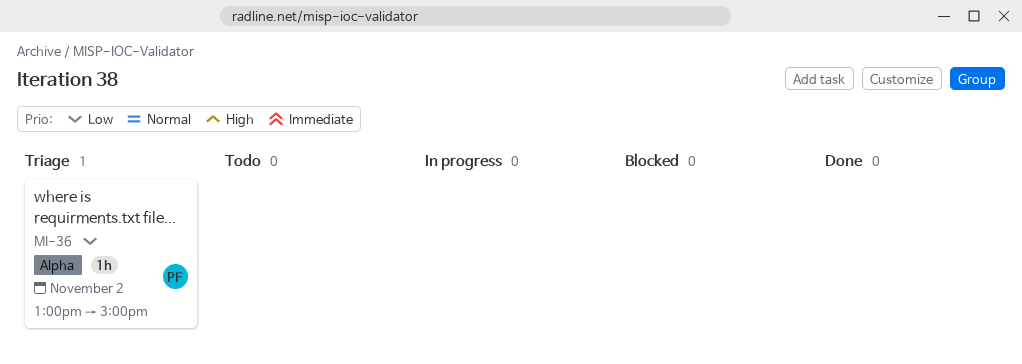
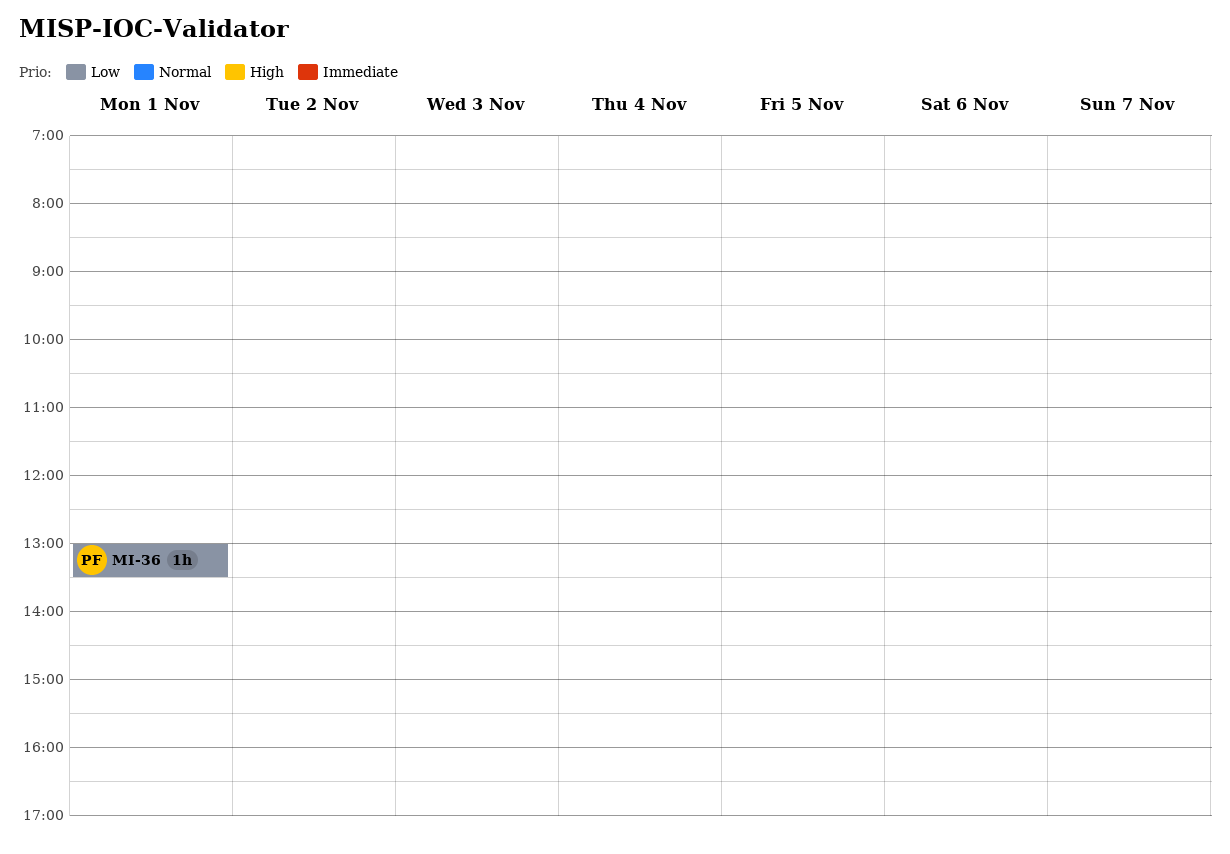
MI-36, day: Nov 2 -> Nov 1
MI-36, ends: 15:00 -> 13:30

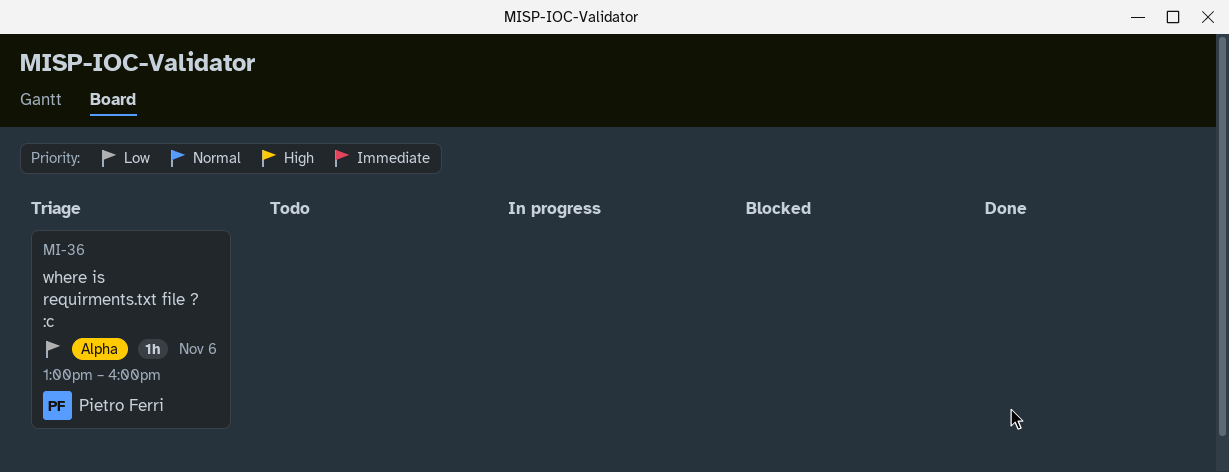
MI-36, day: Nov 1 -> Nov 6
MI-36, ends: 13:30 -> 16:00

